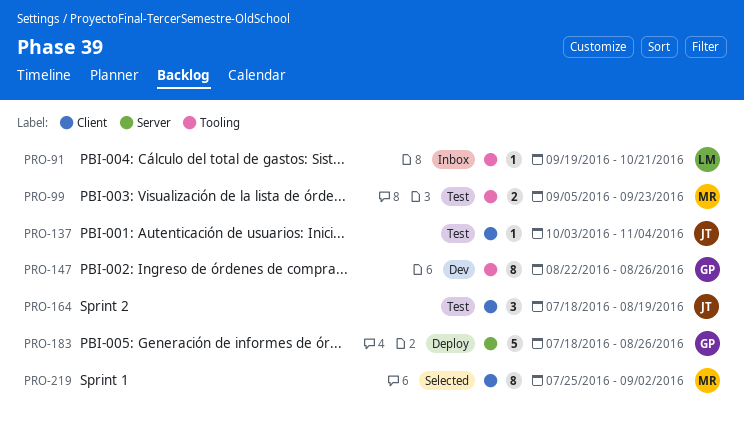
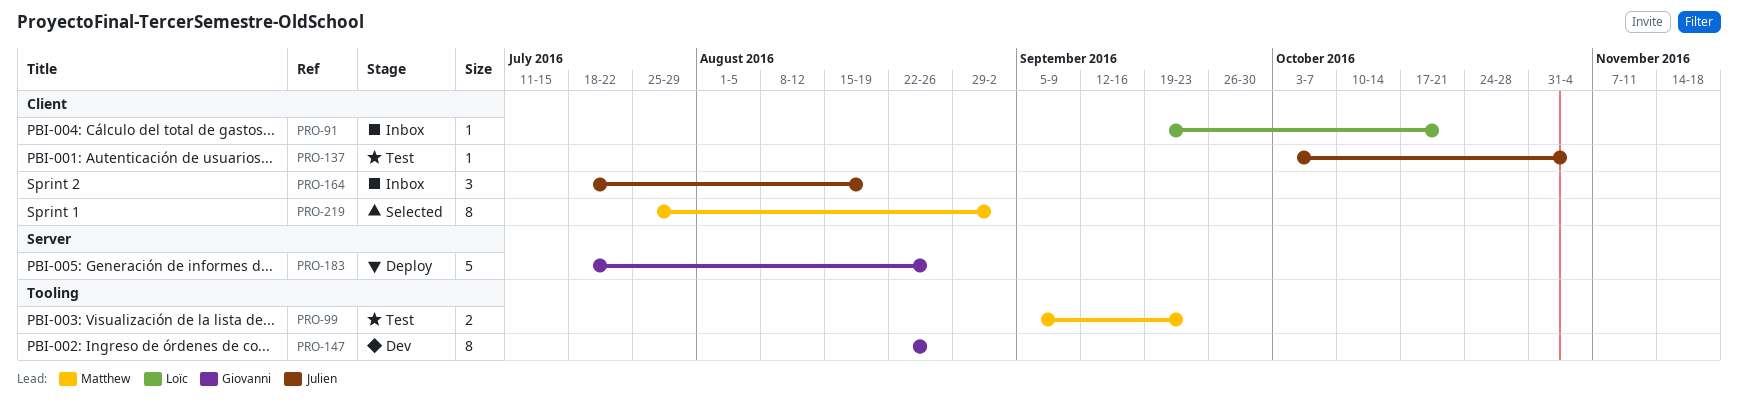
PRO-91, label: Tooling -> Client
PRO-164, status: Test -> Inbox

